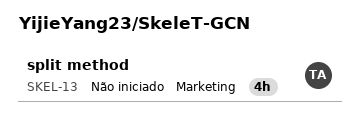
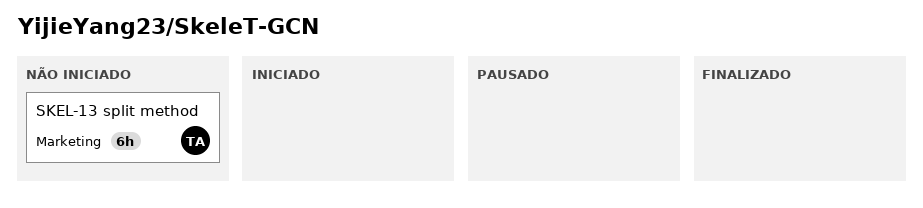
SKEL-13, estimate: 4h -> 6h

